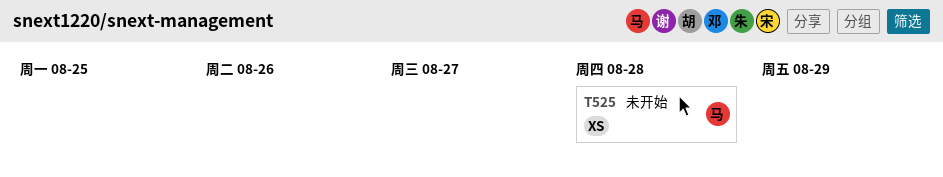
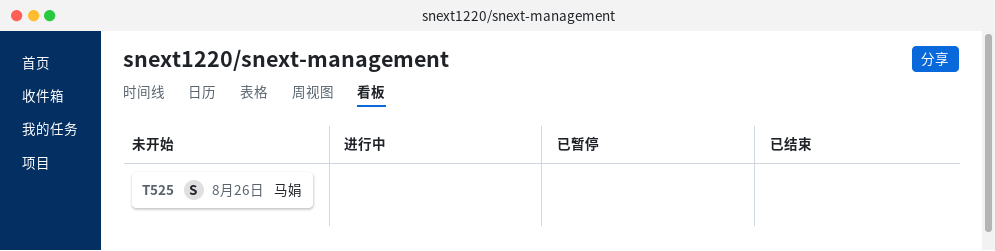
T525, estimate: XS -> S
T525, due: Aug 28 -> Aug 26

